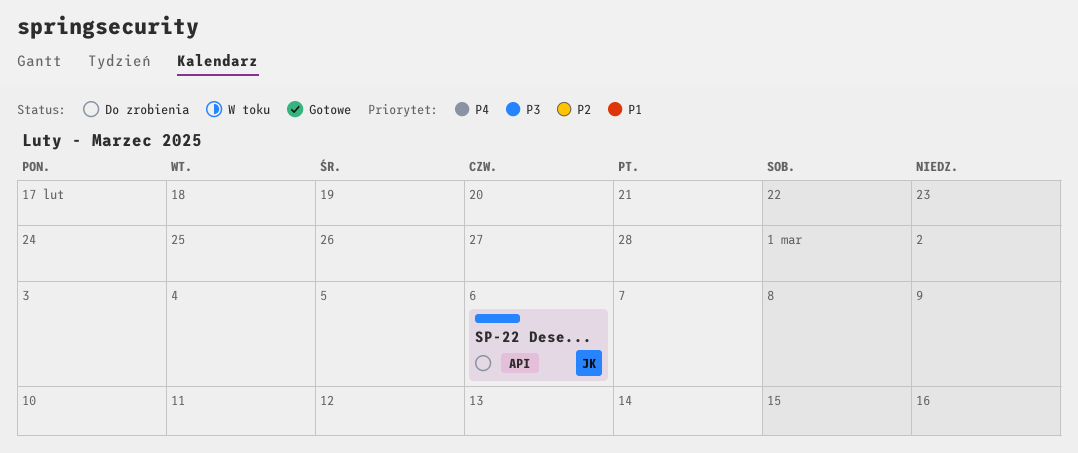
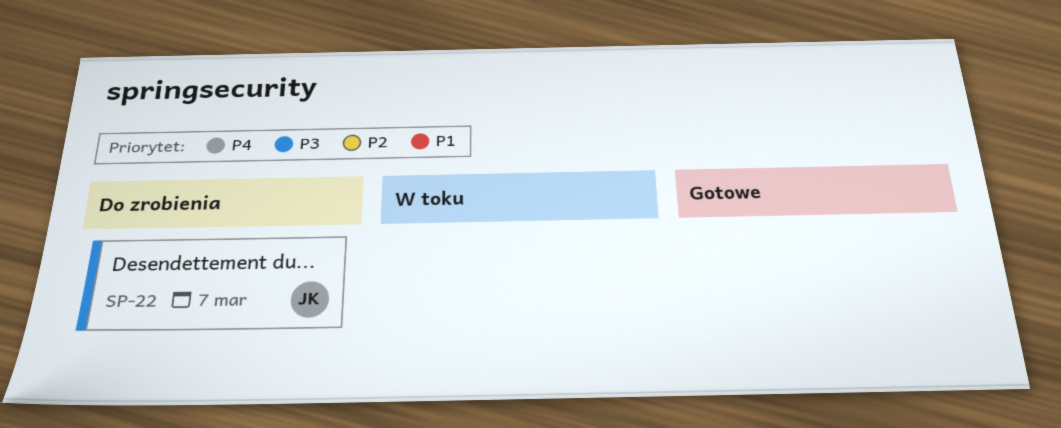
SP-22, due: Mar 6 -> Mar 7

